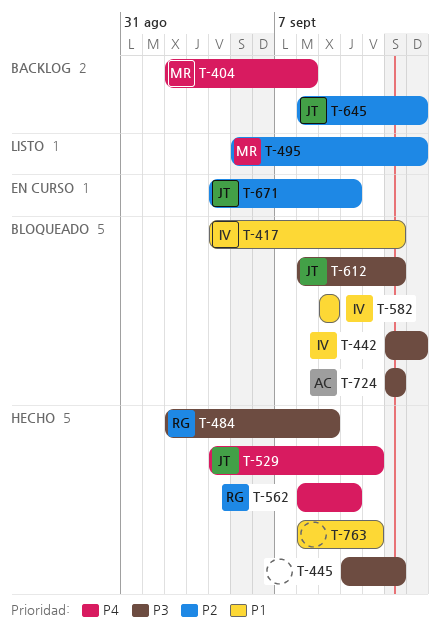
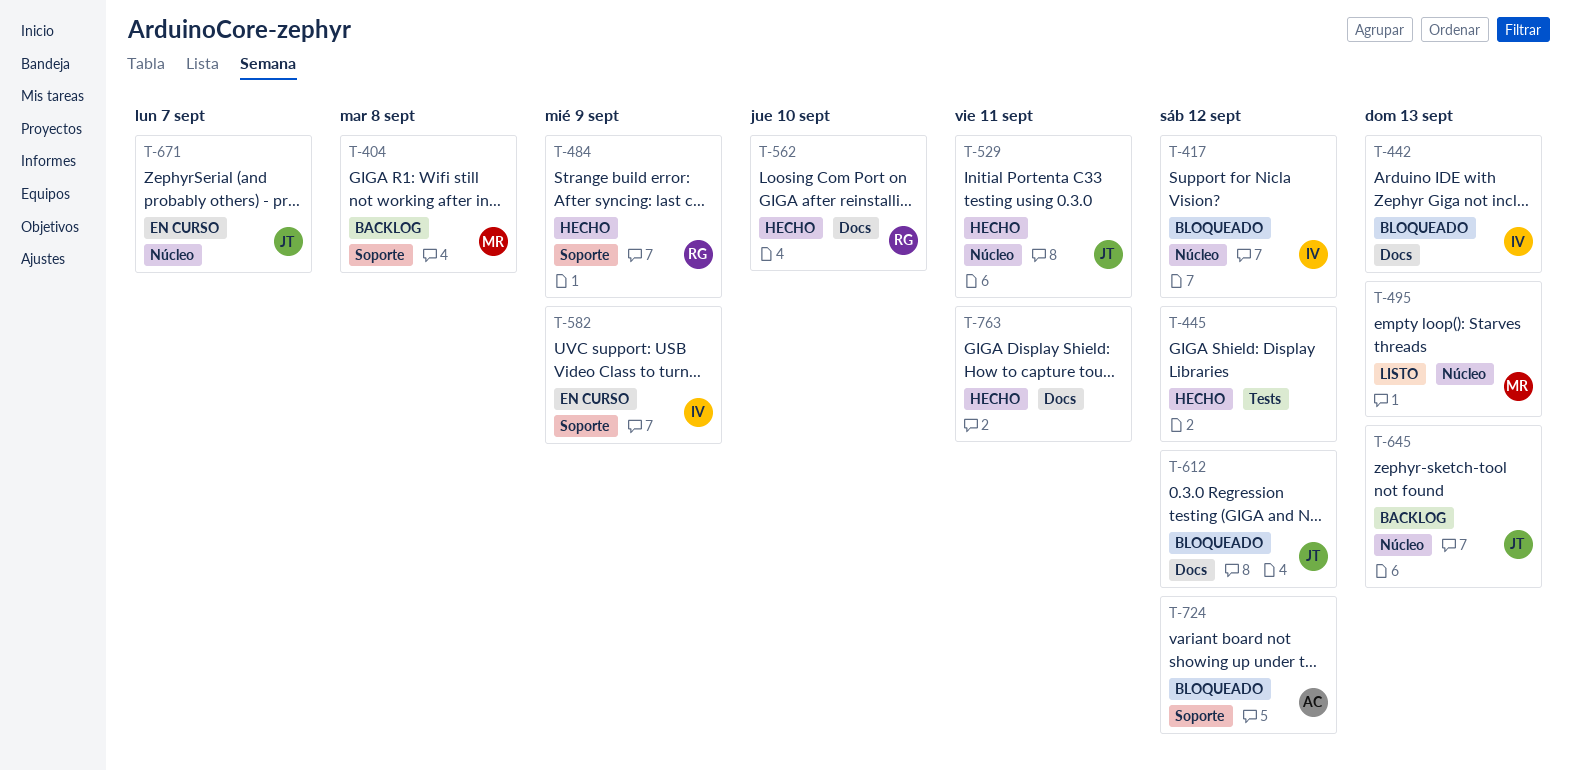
T-582, status: Bloqueado -> En curso
T-671, due: Sep 10 -> Sep 7

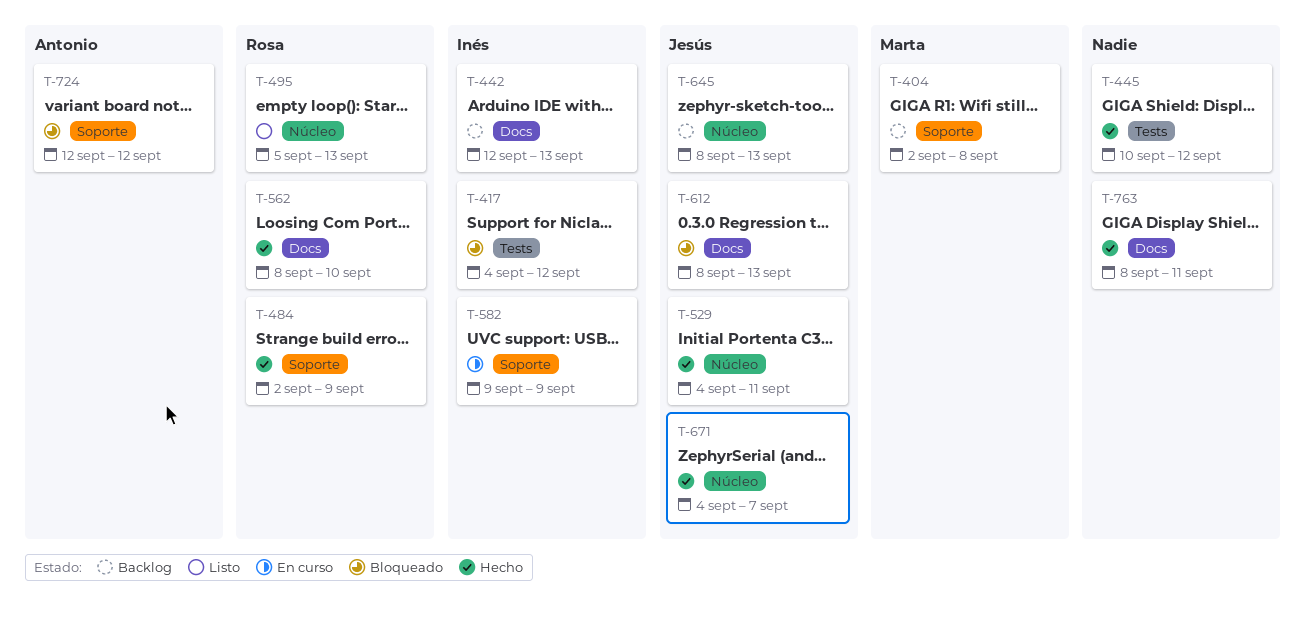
T-417, label: Núcleo -> Tests
T-442, status: Bloqueado -> Backlog
T-495, owner: Marta -> Rosa
T-612, due: Sep 12 -> Sep 13
T-671, status: En curso -> Hecho

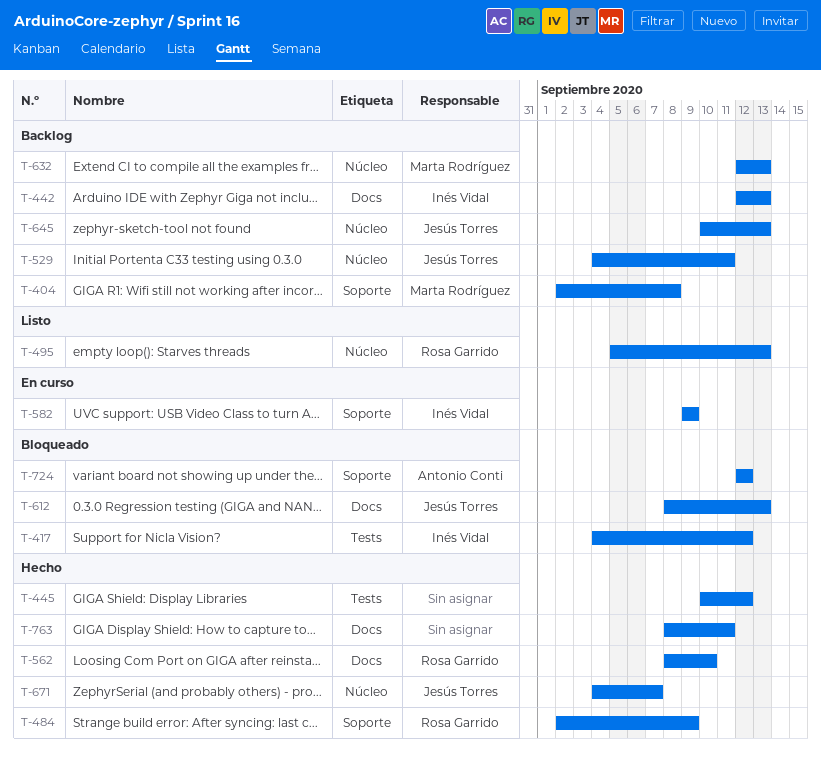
T-529, status: Hecho -> Backlog
T-632: none -> present
T-645, start: Sep 8 -> Sep 10

